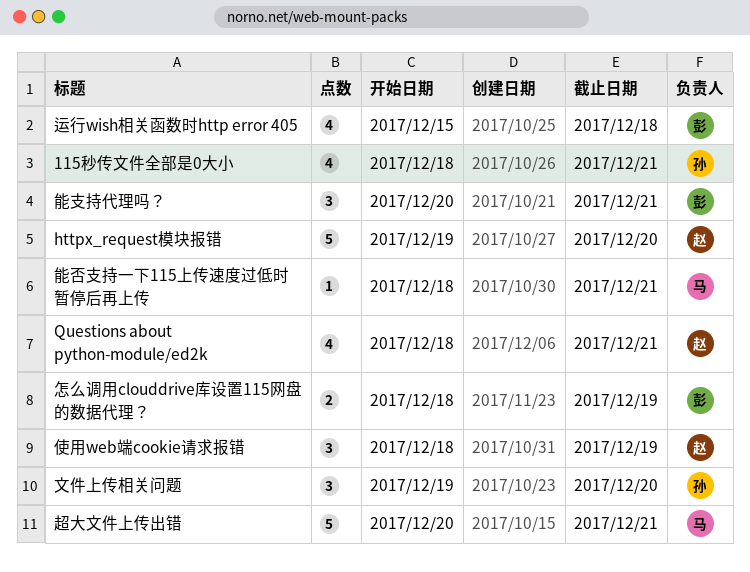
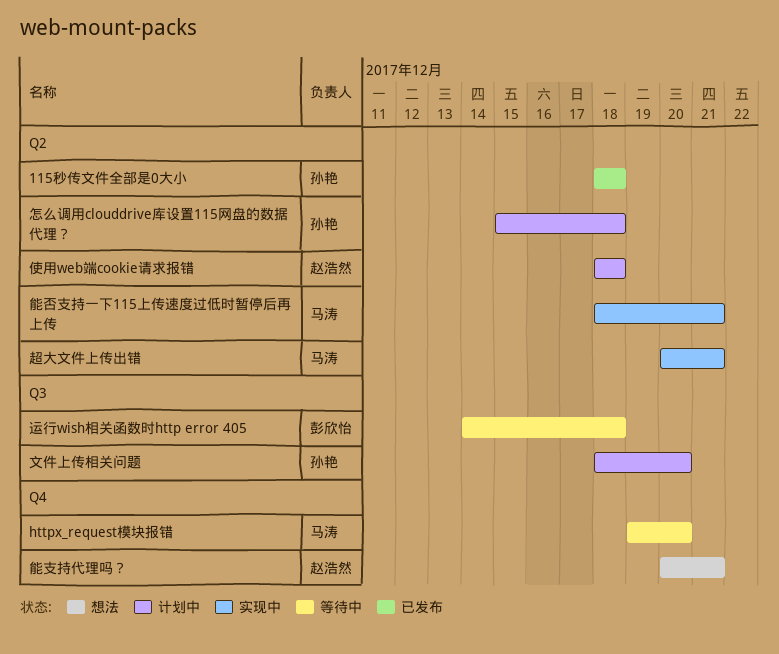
115秒传文件全部是0大小, due: Dec 21 -> Dec 18
httpx_request模块报错, owner: 赵浩然 -> 马涛
Questions about python-module/ed2k: present -> none
使用web端cookie请求报错, due: Dec 19 -> Dec 18
怎么调用clouddrive库设置115网盘的数据代理？, owner: 彭欣怡 -> 孙艳
怎么调用clouddrive库设置115网盘的数据代理？, start: Dec 18 -> Dec 15
怎么调用clouddrive库设置115网盘的数据代理？, due: Dec 19 -> Dec 18
文件上传相关问题, start: Dec 19 -> Dec 18
能支持代理吗？, owner: 彭欣怡 -> 赵浩然
运行wish相关函数时http error 405, start: Dec 15 -> Dec 14

